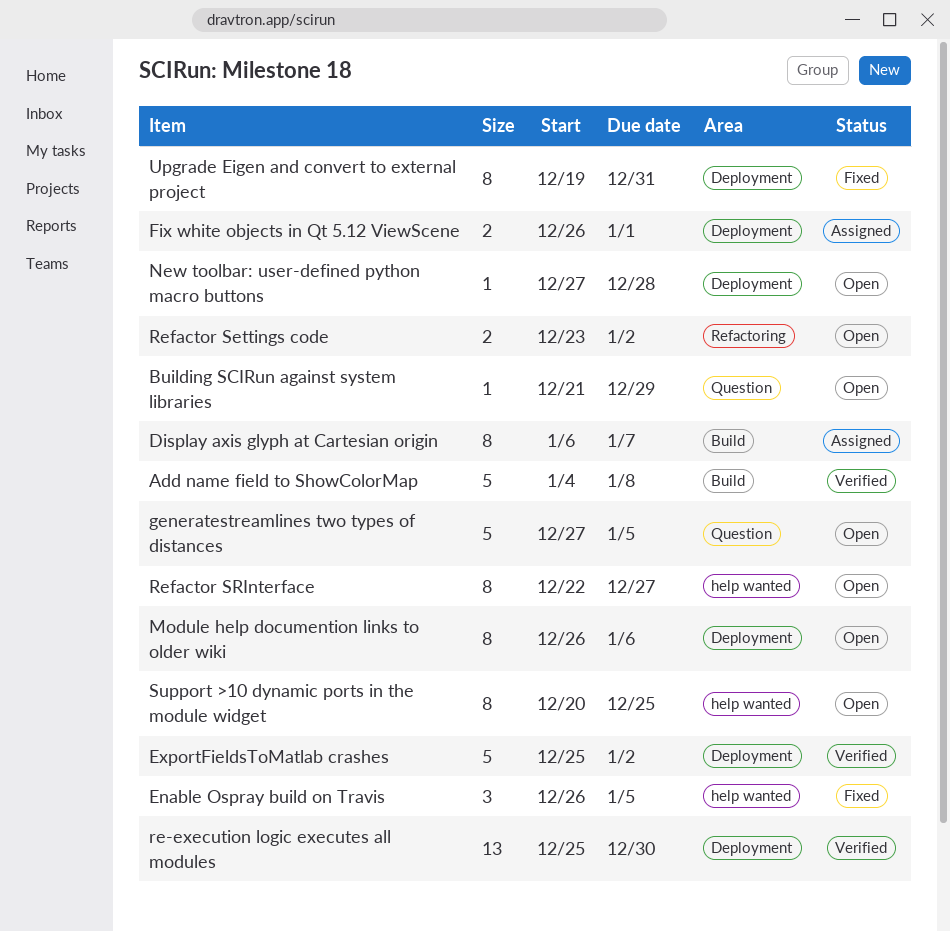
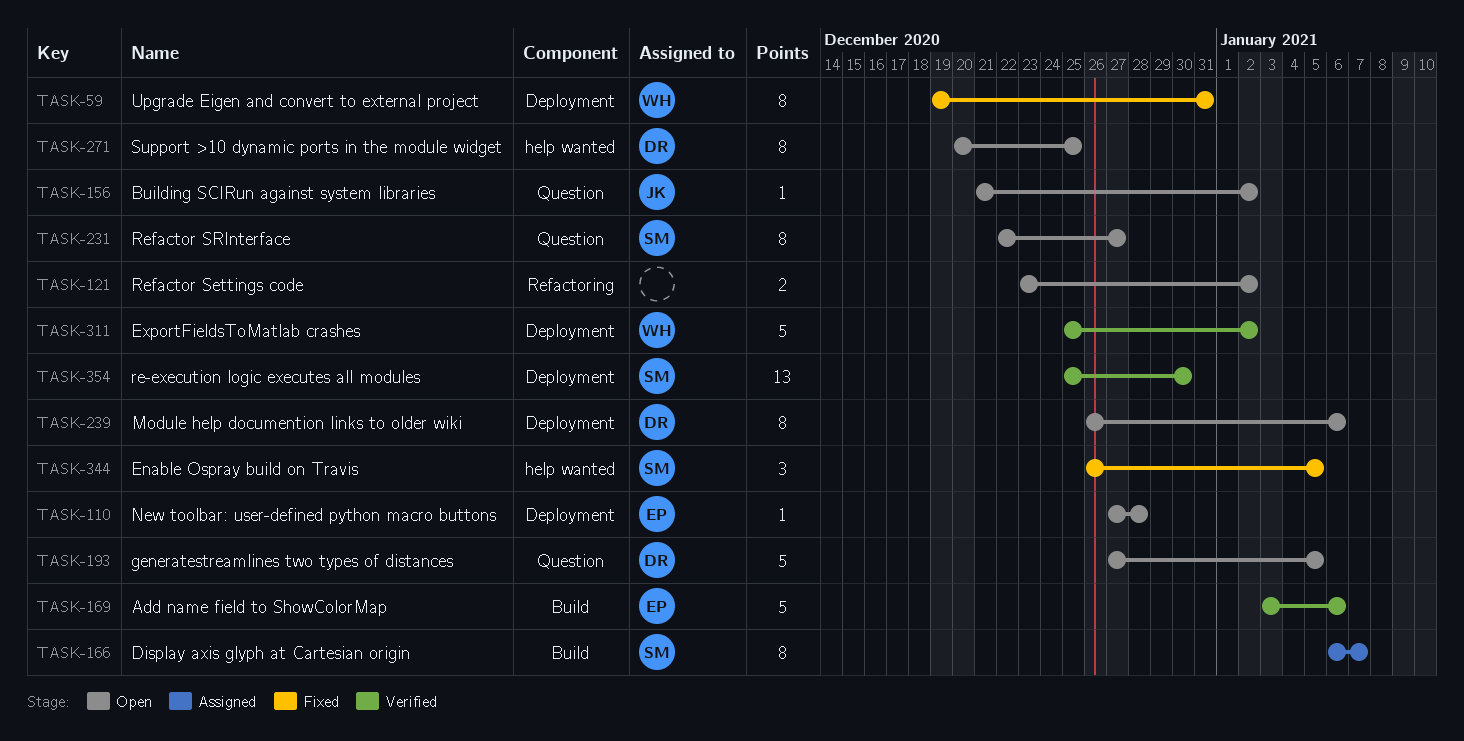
Add name field to ShowColorMap, start: Jan 4 -> Jan 3
Add name field to ShowColorMap, due: Jan 8 -> Jan 6
Building SCIRun against system libraries, due: Dec 29 -> Jan 2
Fix white objects in Qt 5.12 ViewScene: present -> none
Refactor SRInterface, label: help wanted -> Question

